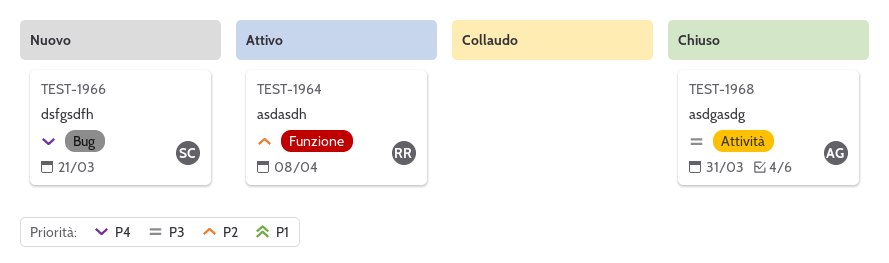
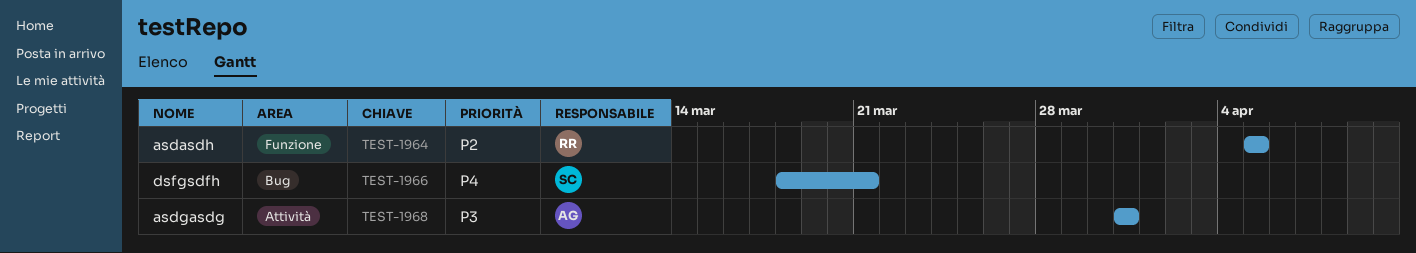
TEST-1964, due: Apr 8 -> Apr 5

